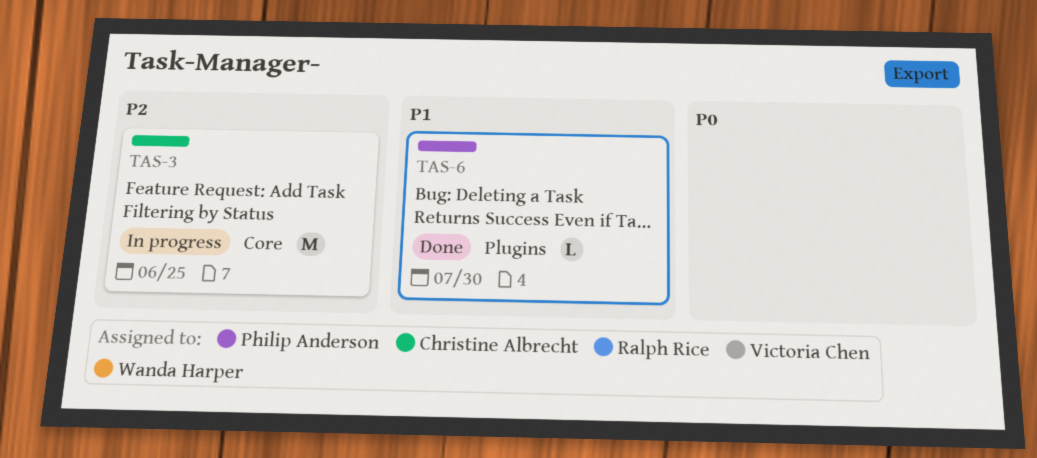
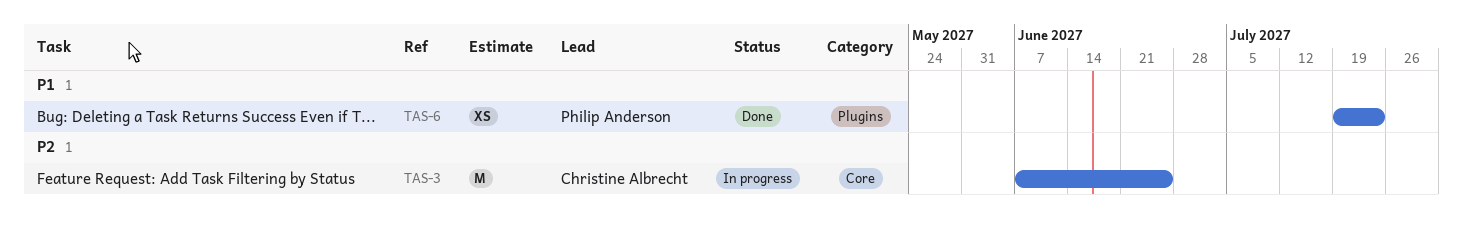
TAS-6, estimate: L -> XS
TAS-6, due: Jul 30 -> Jul 23

